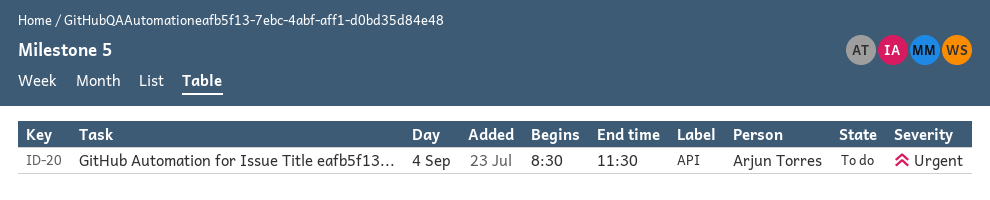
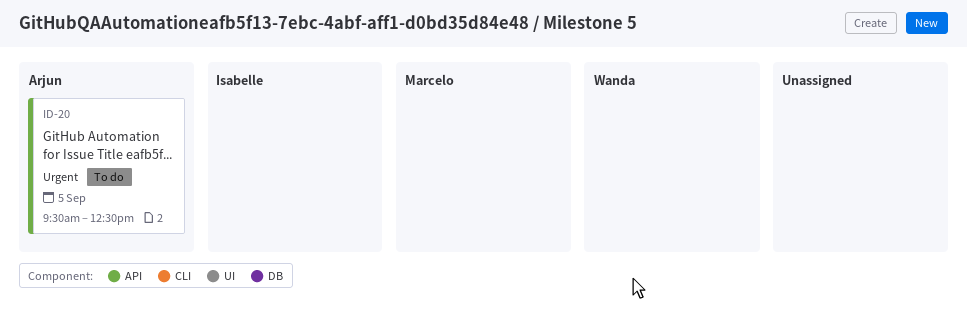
ID-20, day: Sep 4 -> Sep 5
ID-20, begins: 08:30 -> 09:30
ID-20, ends: 11:30 -> 12:30

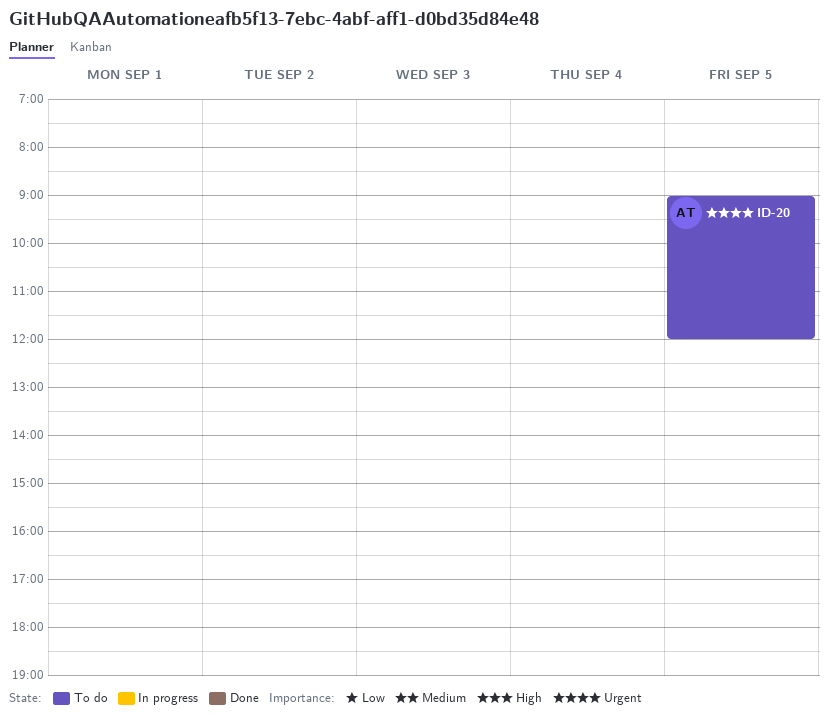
ID-20, begins: 09:30 -> 09:00
ID-20, ends: 12:30 -> 12:00

